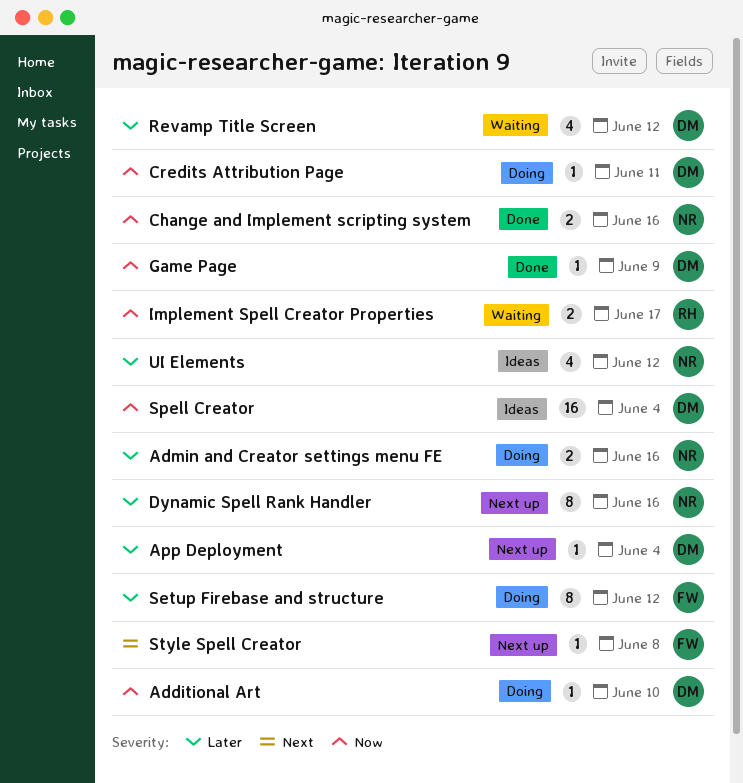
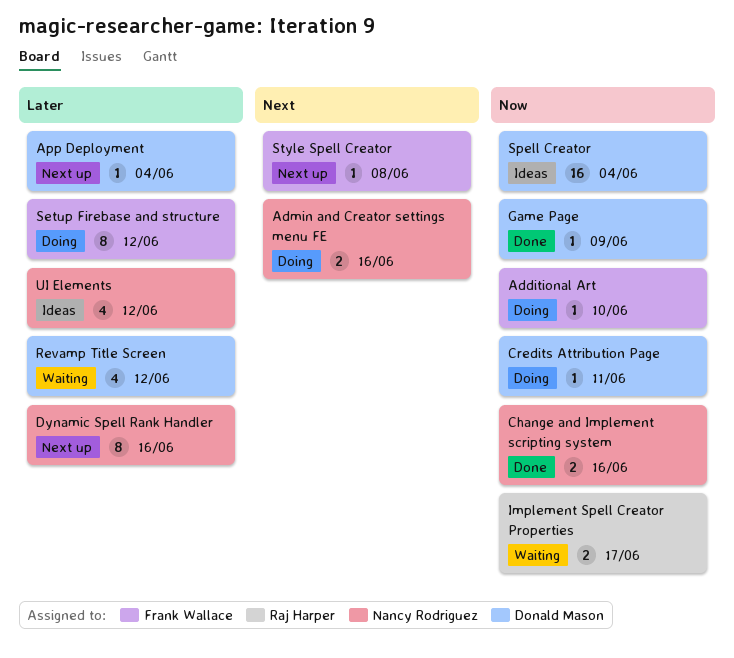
Additional Art, owner: Donald Mason -> Frank Wallace
Admin and Creator settings menu FE, priority: Later -> Next

